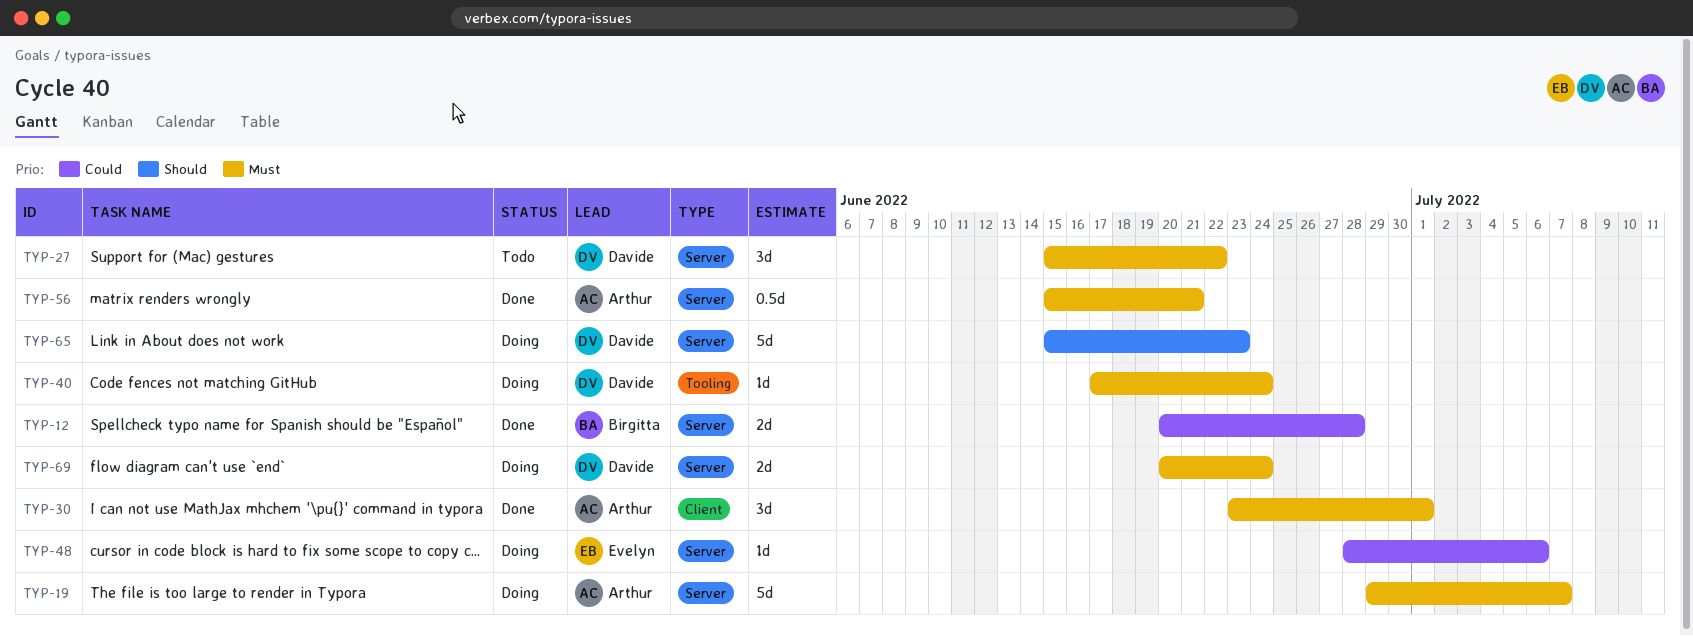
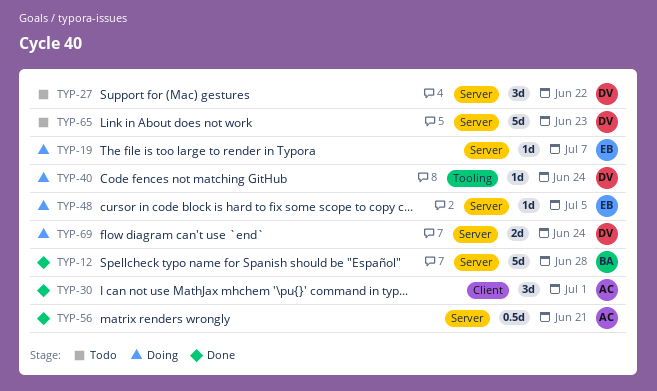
TYP-12, estimate: 2d -> 5d
TYP-19, owner: Arthur -> Evelyn
TYP-19, estimate: 5d -> 1d
TYP-48, due: Jul 6 -> Jul 5
TYP-65, status: Doing -> Todo

